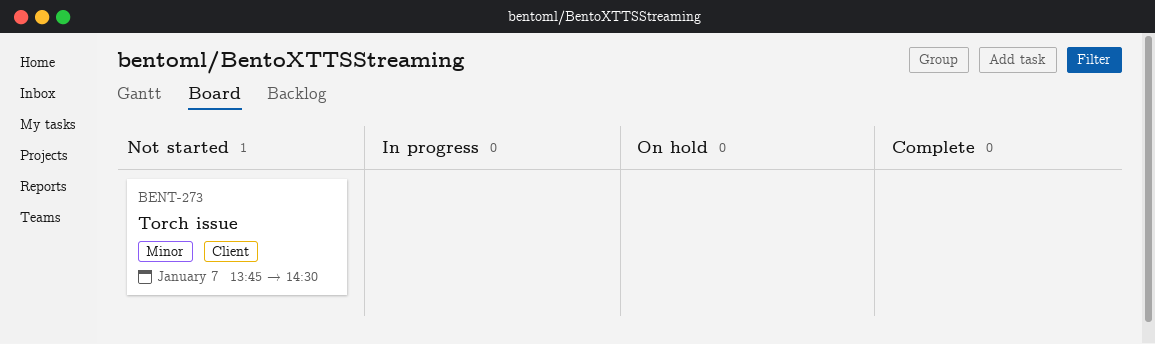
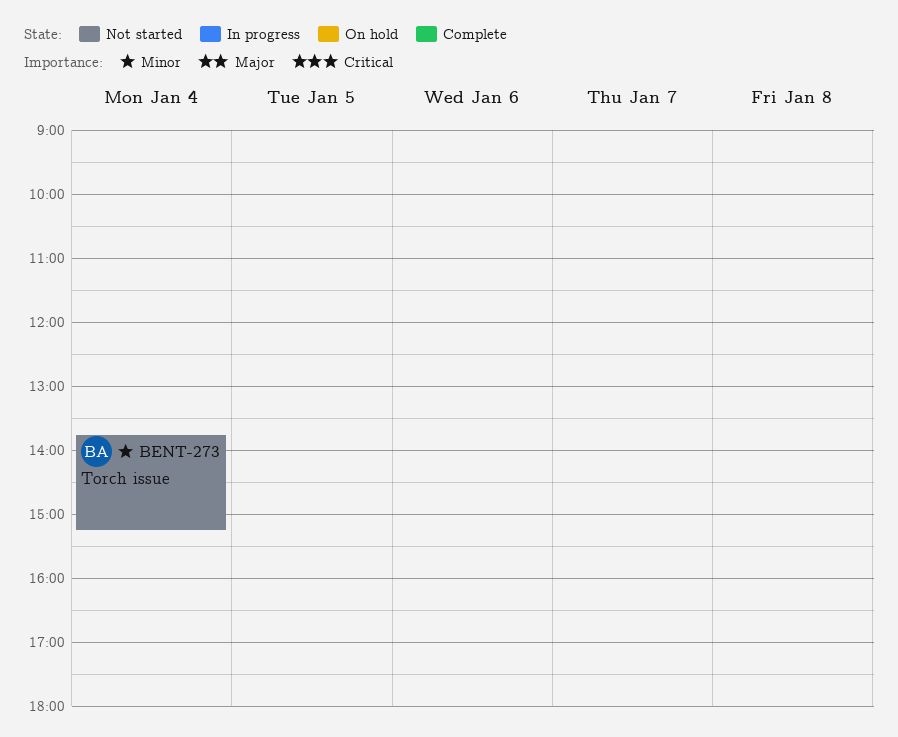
BENT-273, day: Jan 7 -> Jan 4
BENT-273, ends: 14:30 -> 15:15

